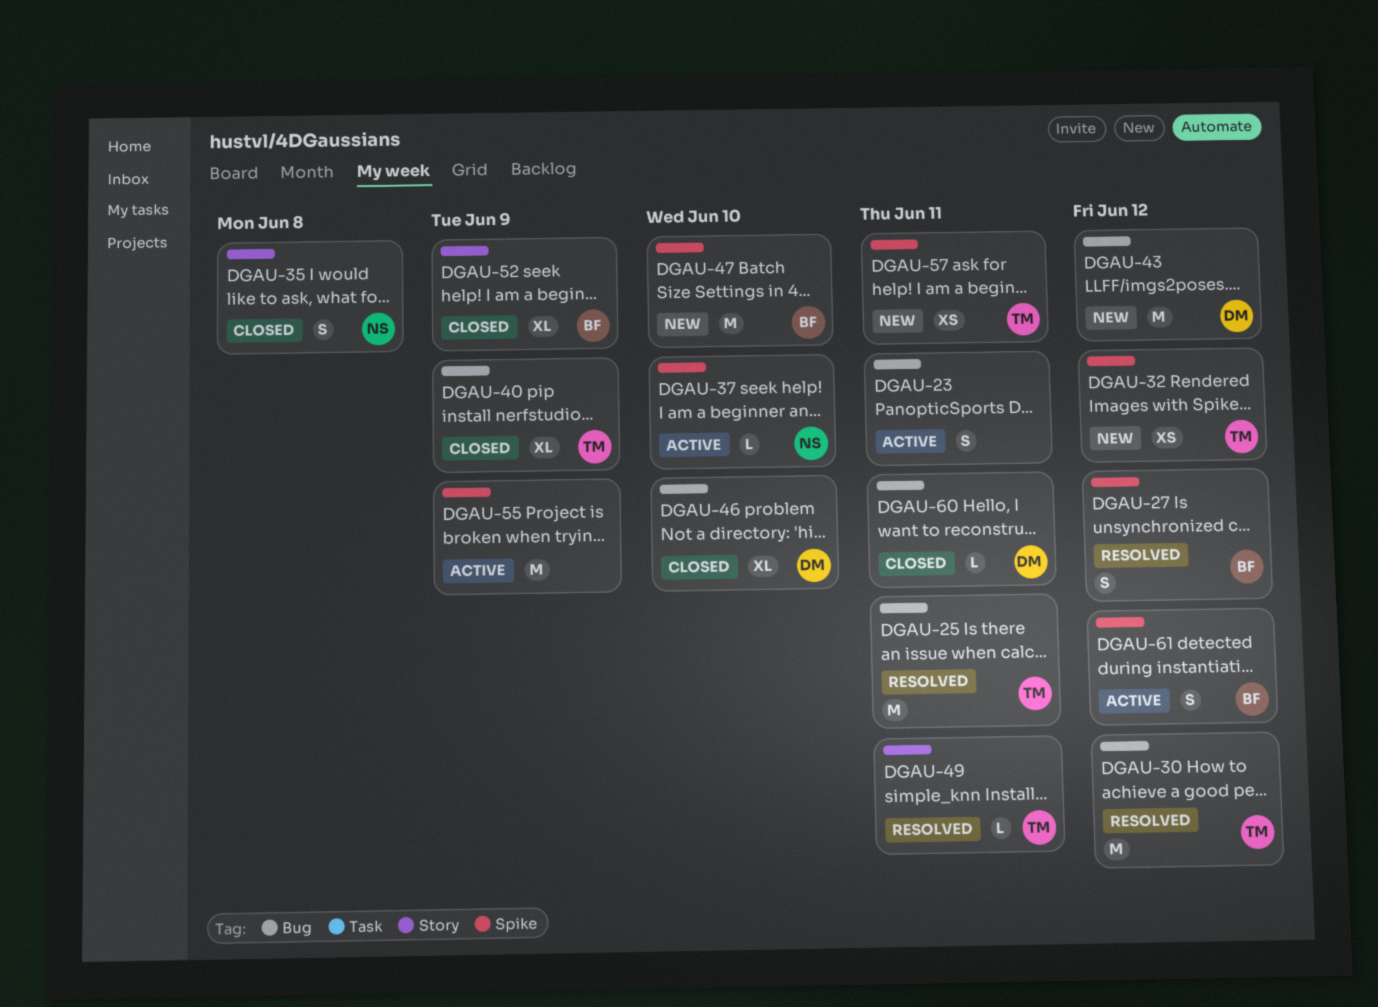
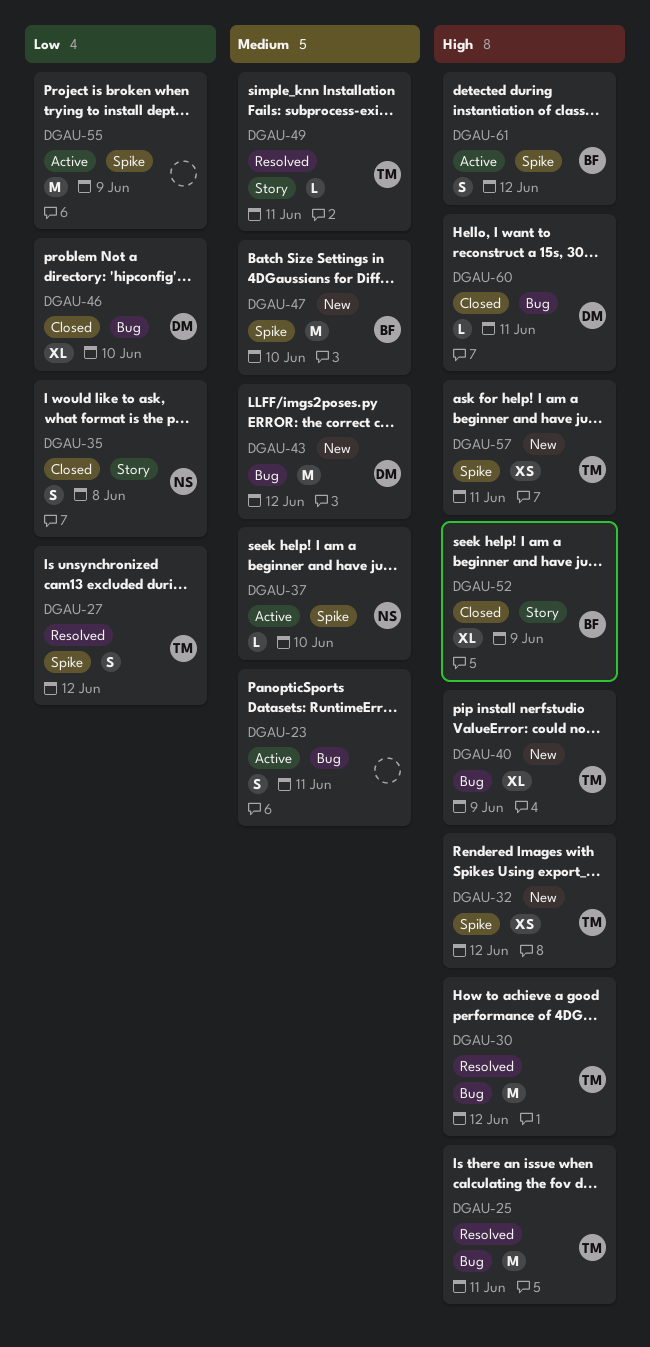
DGAU-27, owner: BF -> TM
DGAU-40, status: Closed -> New

